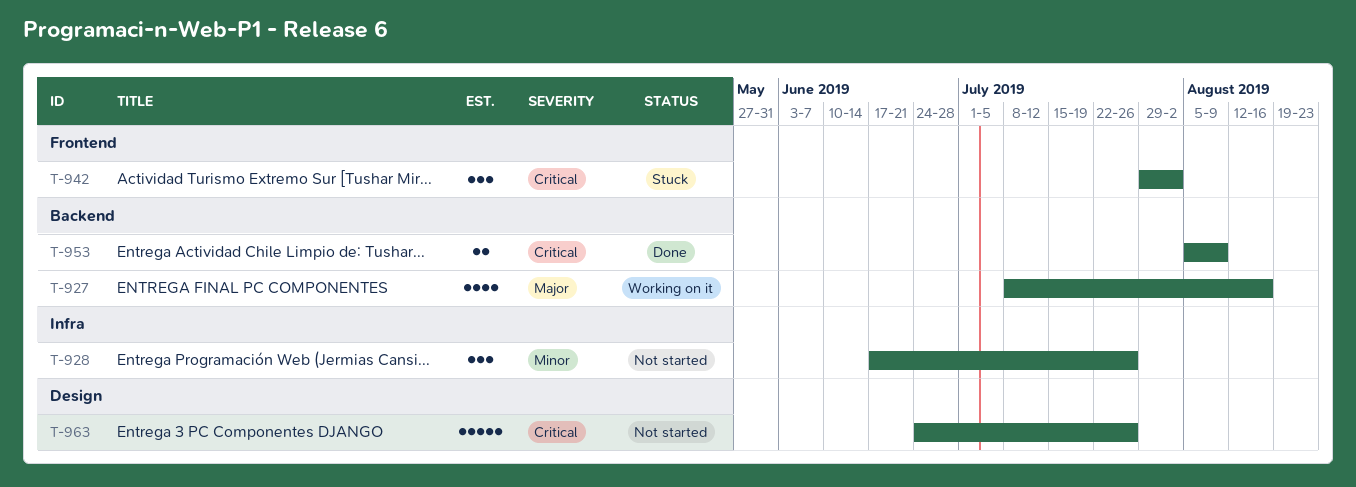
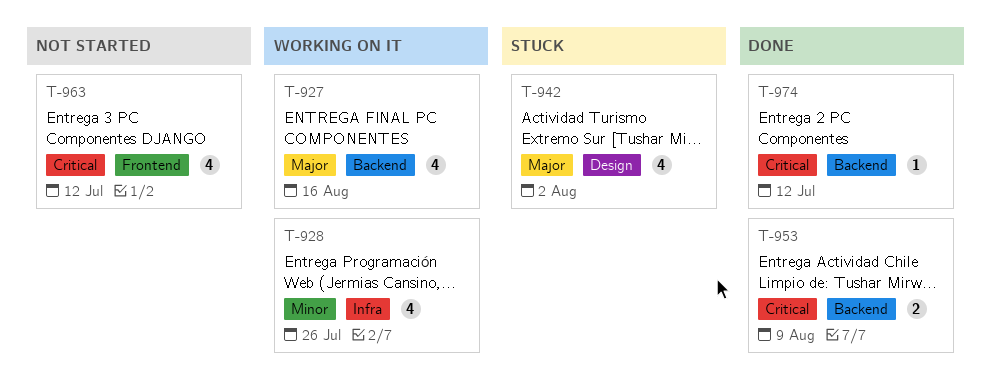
T-928, status: Not started -> Working on it
T-928, estimate: 3 -> 4
T-942, priority: Critical -> Major
T-942, label: Frontend -> Design
T-942, estimate: 3 -> 4
T-963, label: Design -> Frontend
T-963, estimate: 5 -> 4
T-963, due: Jul 26 -> Jul 12
T-974: none -> present

